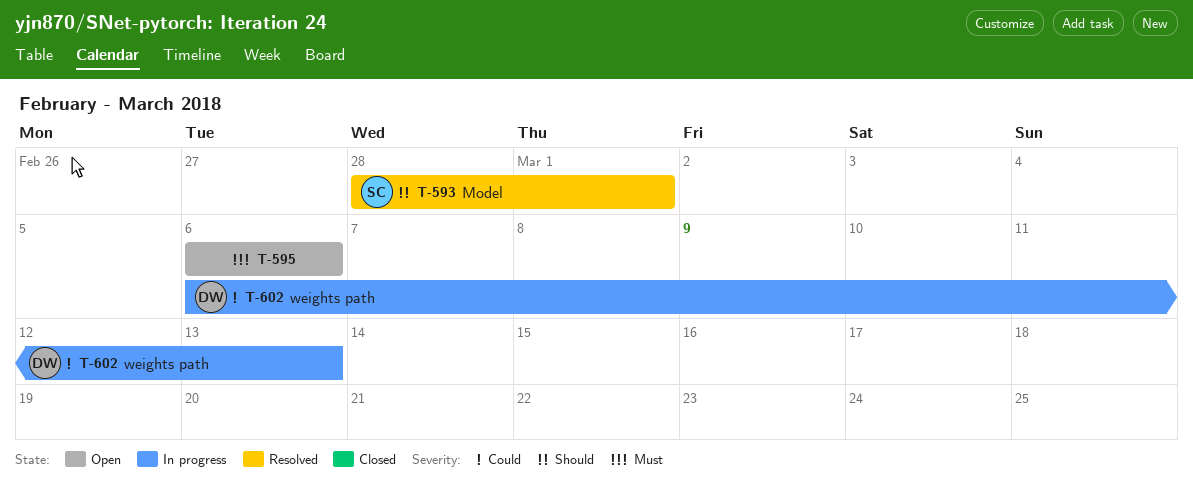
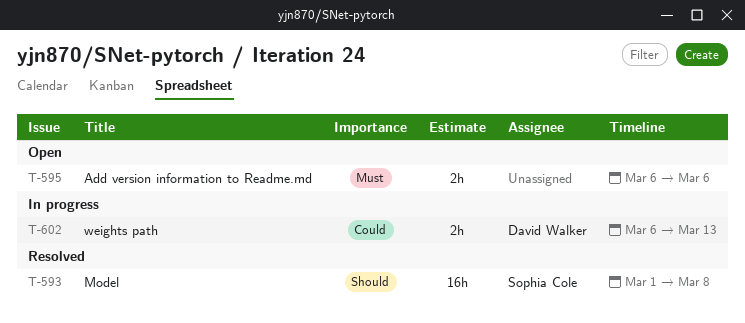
T-593, start: Feb 28 -> Mar 1
T-593, due: Mar 1 -> Mar 8

